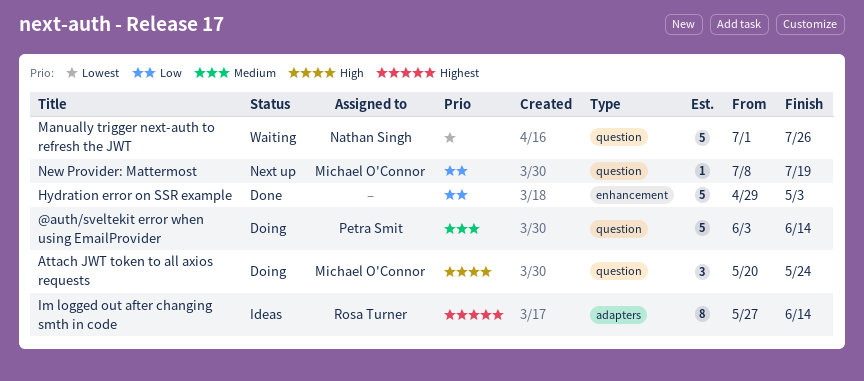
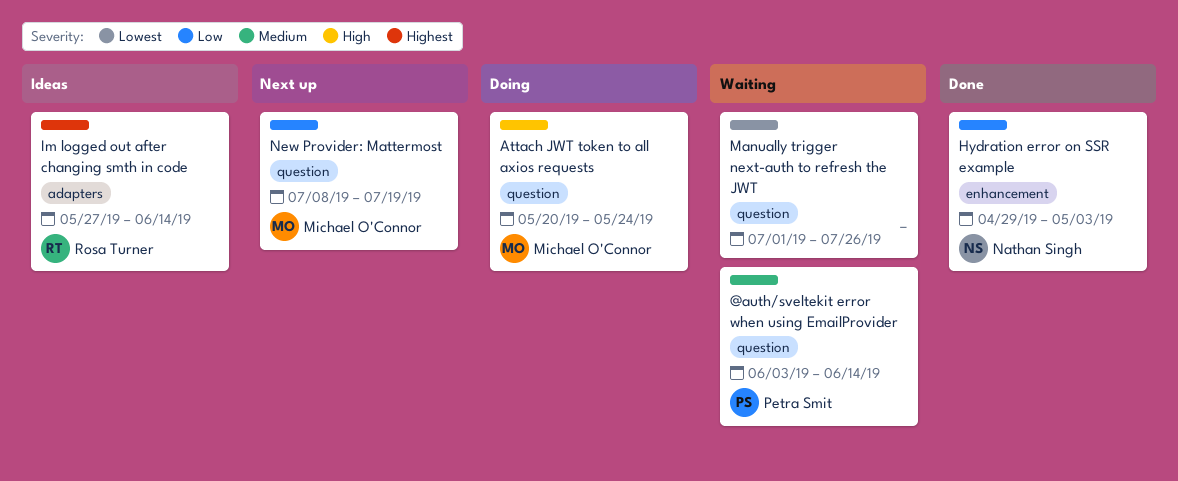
@auth/sveltekit error when using EmailProvider, status: Doing -> Waiting
Hydration error on SSR example, owner: none -> Nathan Singh
Manually trigger next-auth to refresh the JWT, owner: Nathan Singh -> none

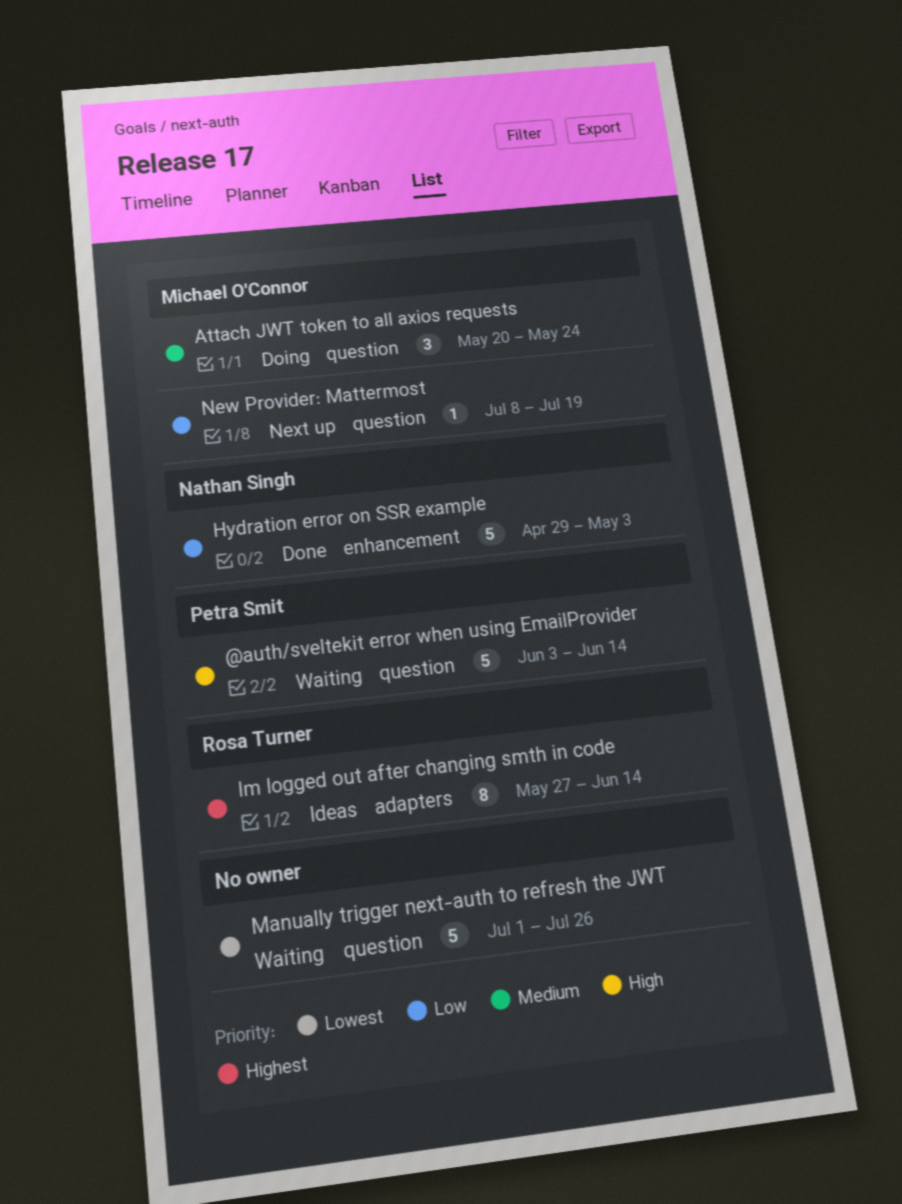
@auth/sveltekit error when using EmailProvider, priority: Medium -> High
Attach JWT token to all axios requests, priority: High -> Medium

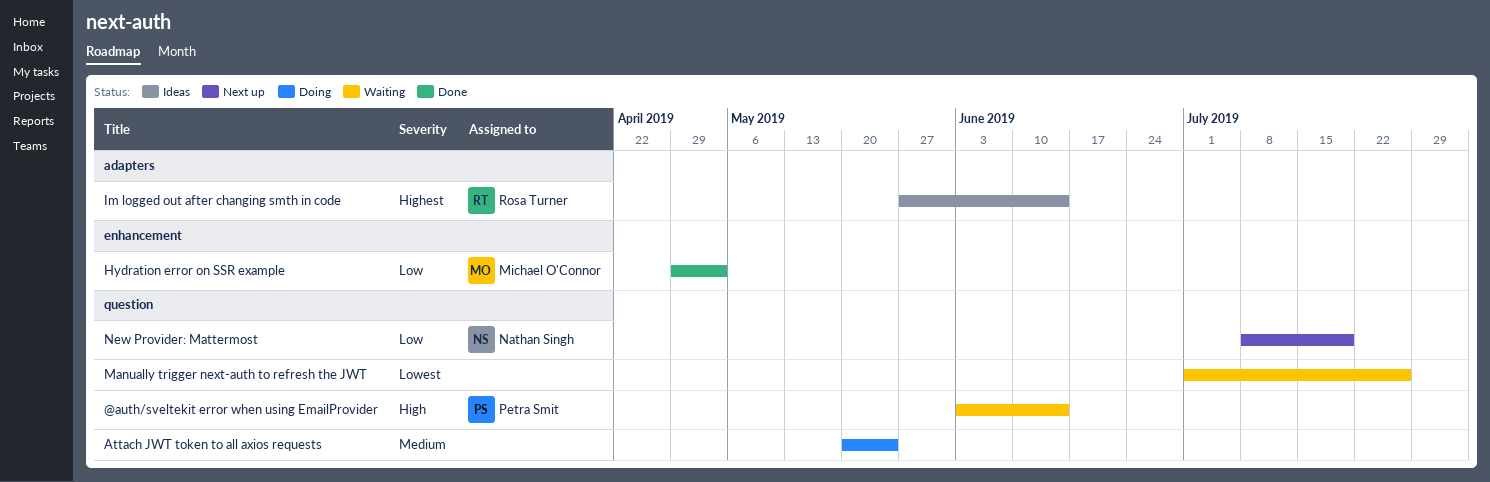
Attach JWT token to all axios requests, owner: Michael O'Connor -> none
Hydration error on SSR example, owner: Nathan Singh -> Michael O'Connor
New Provider: Mattermost, owner: Michael O'Connor -> Nathan Singh

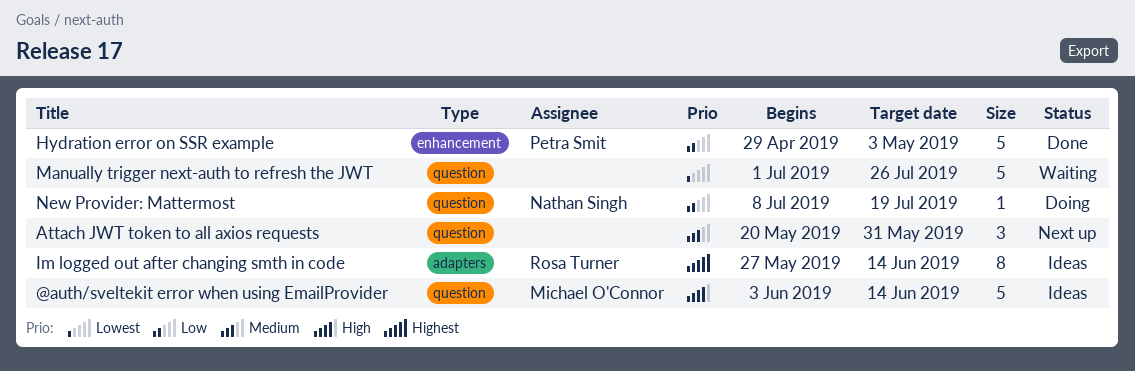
@auth/sveltekit error when using EmailProvider, status: Waiting -> Ideas
@auth/sveltekit error when using EmailProvider, owner: Petra Smit -> Michael O'Connor
Attach JWT token to all axios requests, status: Doing -> Next up
Attach JWT token to all axios requests, due: May 24 -> May 31
Hydration error on SSR example, owner: Michael O'Connor -> Petra Smit
New Provider: Mattermost, status: Next up -> Doing

